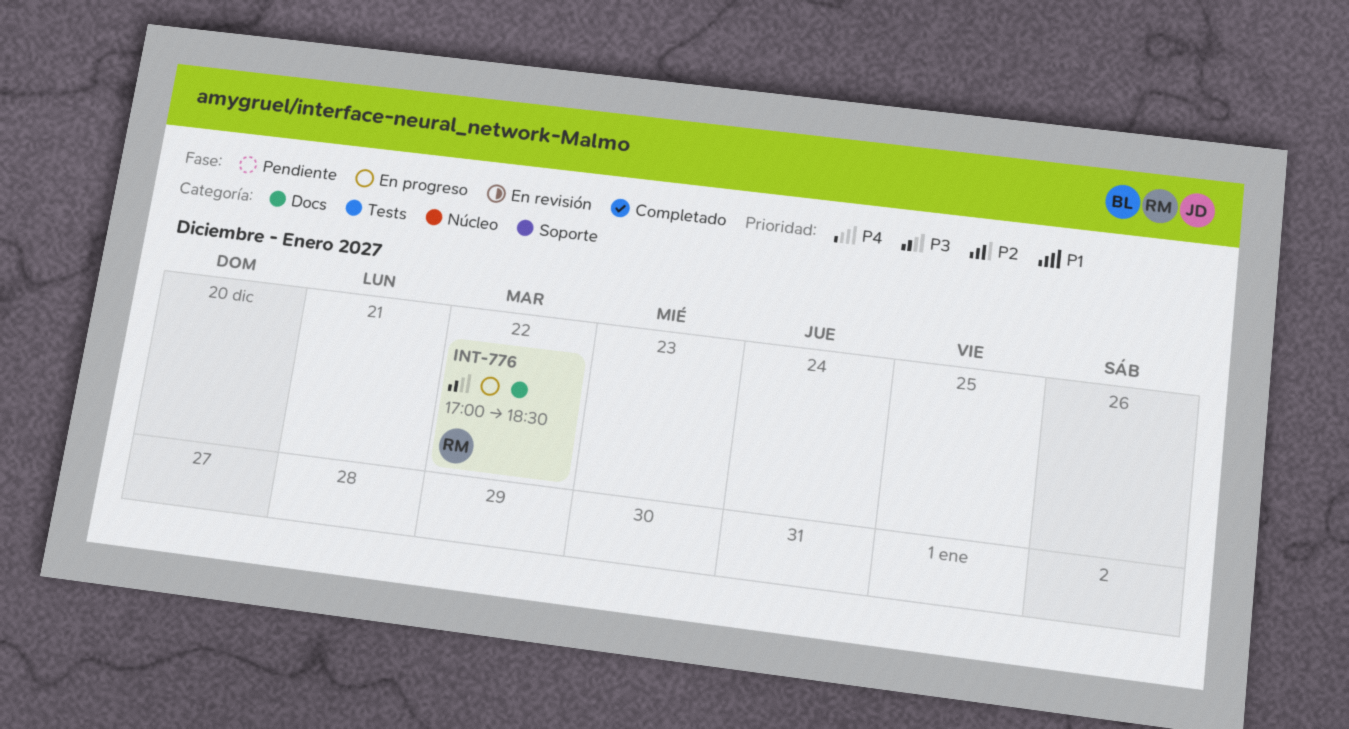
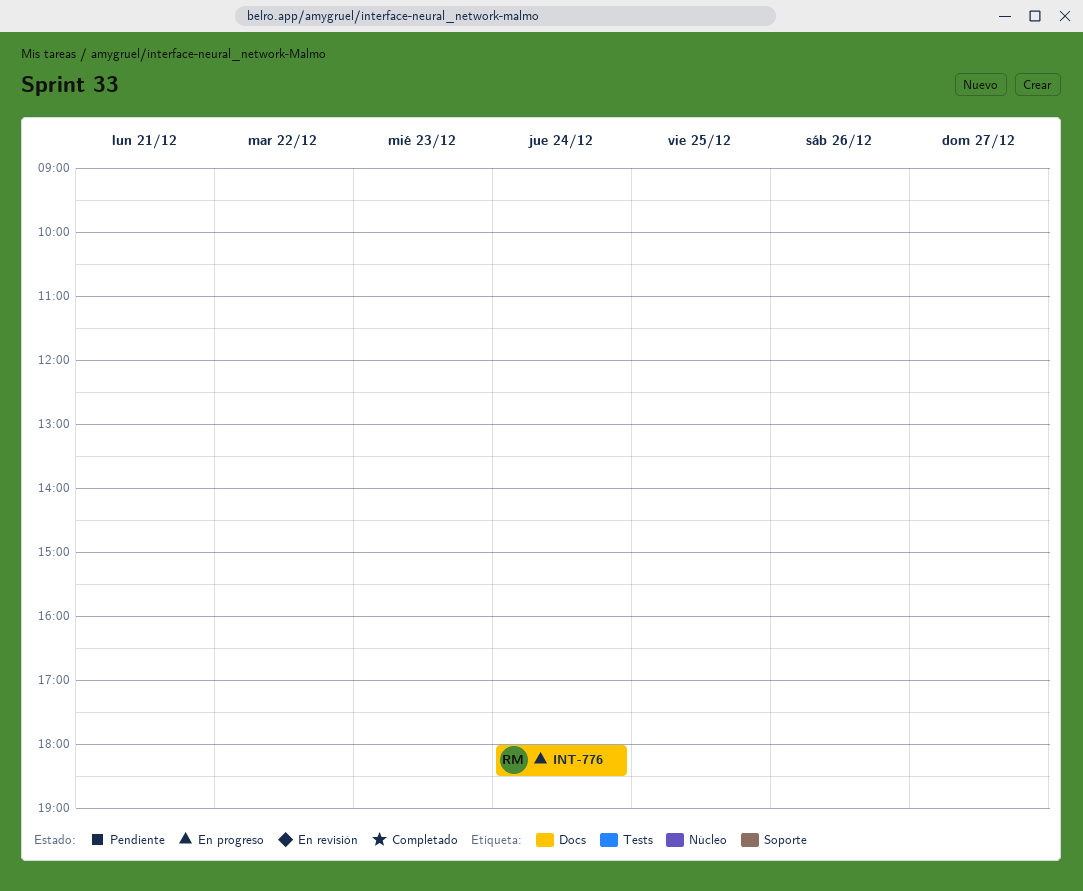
INT-776, day: Dec 22 -> Dec 24
INT-776, begins: 17:00 -> 18:00

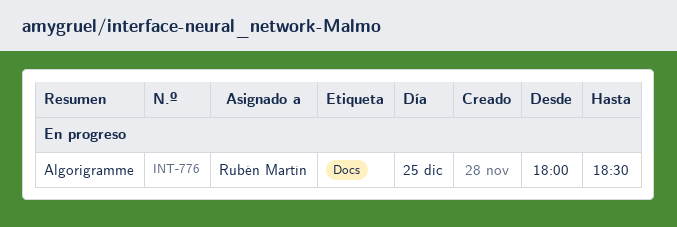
INT-776, day: Dec 24 -> Dec 25

